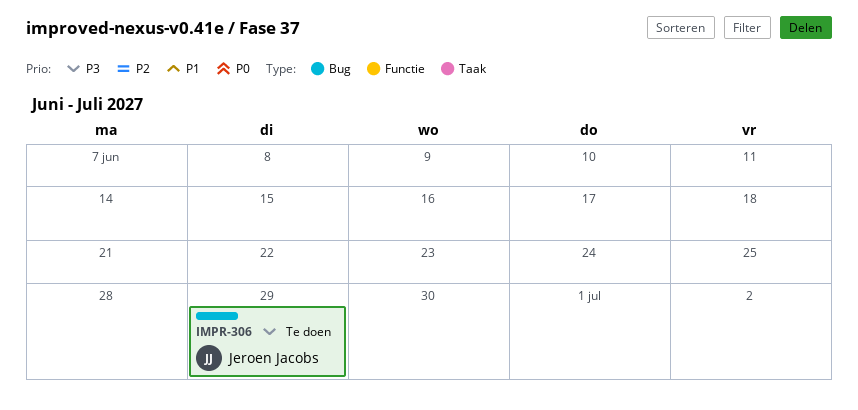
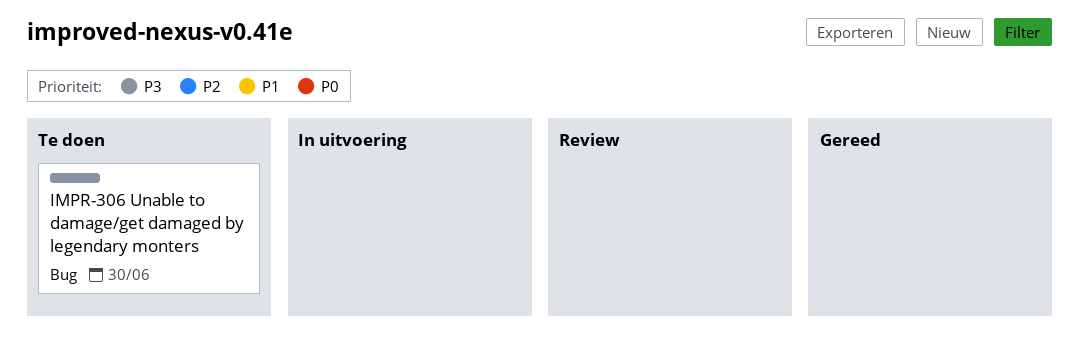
IMPR-306, due: Jun 29 -> Jun 30

